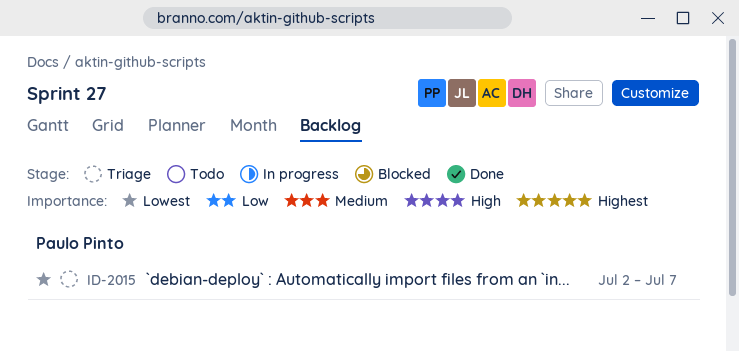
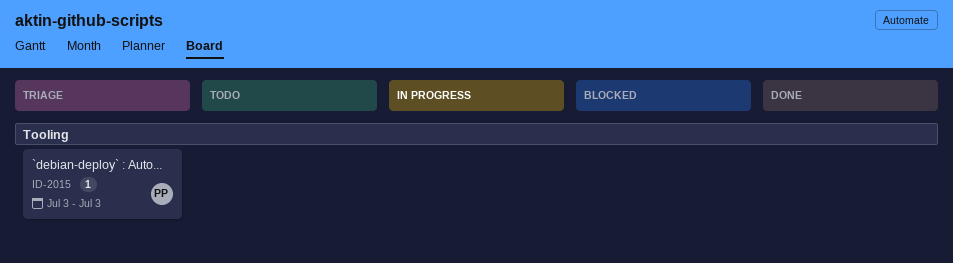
ID-2015, start: Jul 2 -> Jul 3
ID-2015, due: Jul 7 -> Jul 3

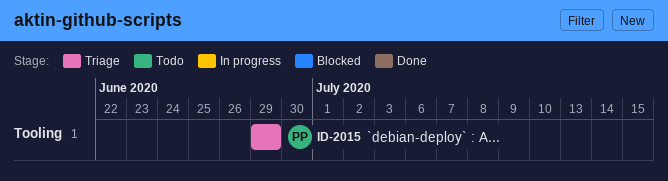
ID-2015, start: Jul 3 -> Jun 29
ID-2015, due: Jul 3 -> Jun 29

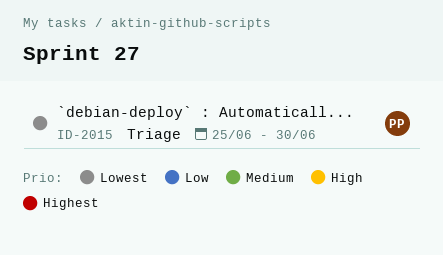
ID-2015, start: Jun 29 -> Jun 25
ID-2015, due: Jun 29 -> Jun 30

